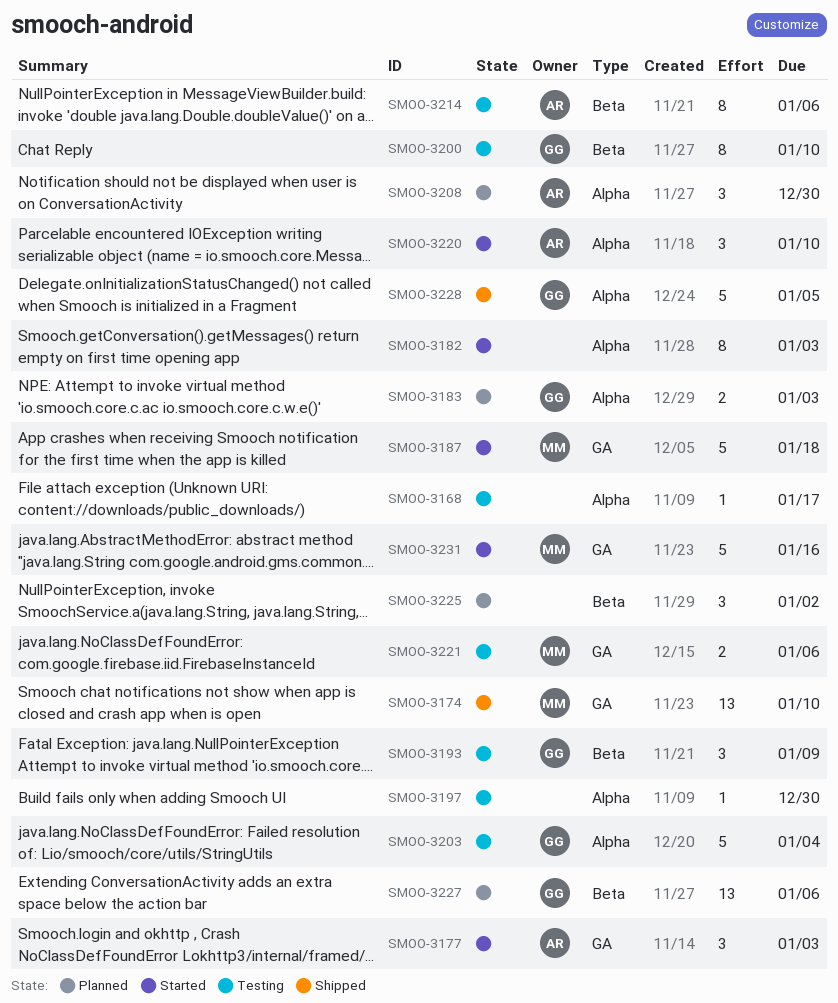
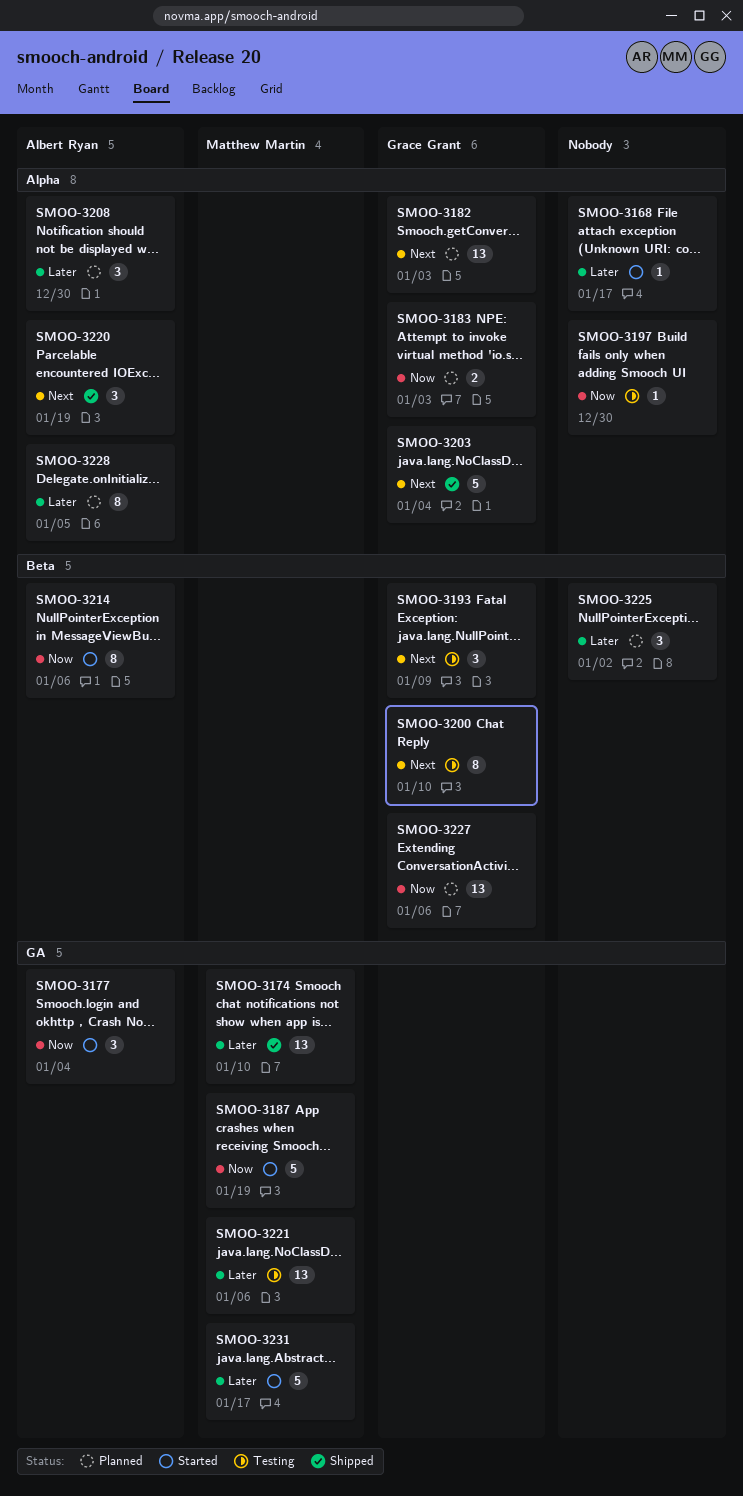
SMOO-3168, status: Testing -> Started
SMOO-3177, due: Jan 3 -> Jan 4
SMOO-3182, status: Started -> Planned
SMOO-3182, owner: none -> Grace Grant
SMOO-3182, estimate: 8 -> 13
SMOO-3187, due: Jan 18 -> Jan 19
SMOO-3203, status: Testing -> Shipped
SMOO-3214, status: Testing -> Started
SMOO-3220, status: Started -> Shipped
SMOO-3220, due: Jan 10 -> Jan 19
SMOO-3221, estimate: 2 -> 13
SMOO-3228, status: Shipped -> Planned
SMOO-3228, owner: Grace Grant -> Albert Ryan
SMOO-3228, estimate: 5 -> 8
SMOO-3231, due: Jan 16 -> Jan 17

